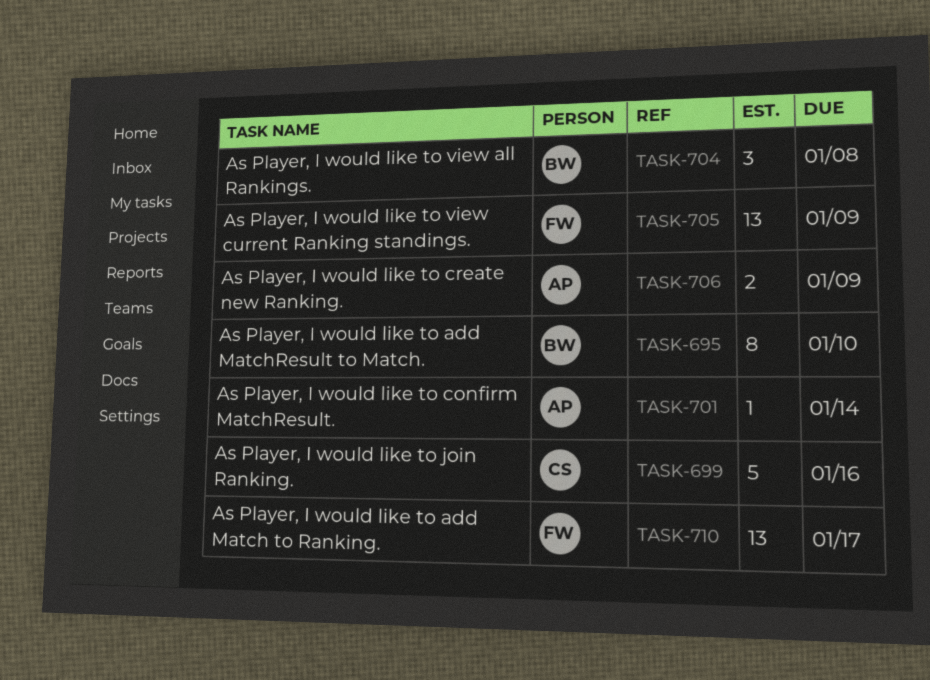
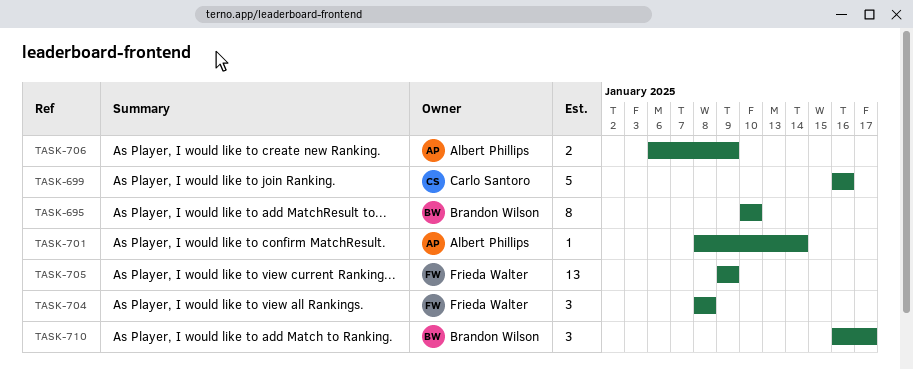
TASK-704, owner: Brandon Wilson -> Frieda Walter
TASK-710, owner: Frieda Walter -> Brandon Wilson
TASK-710, estimate: 13 -> 3

